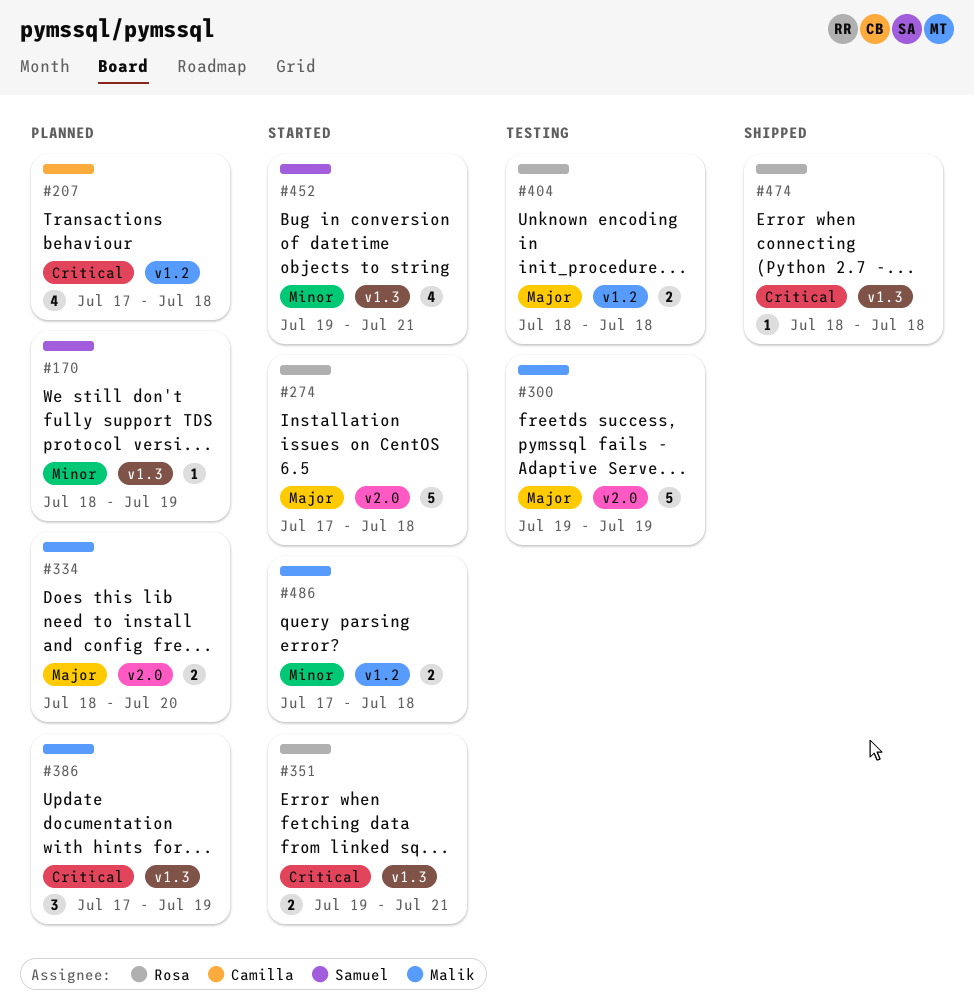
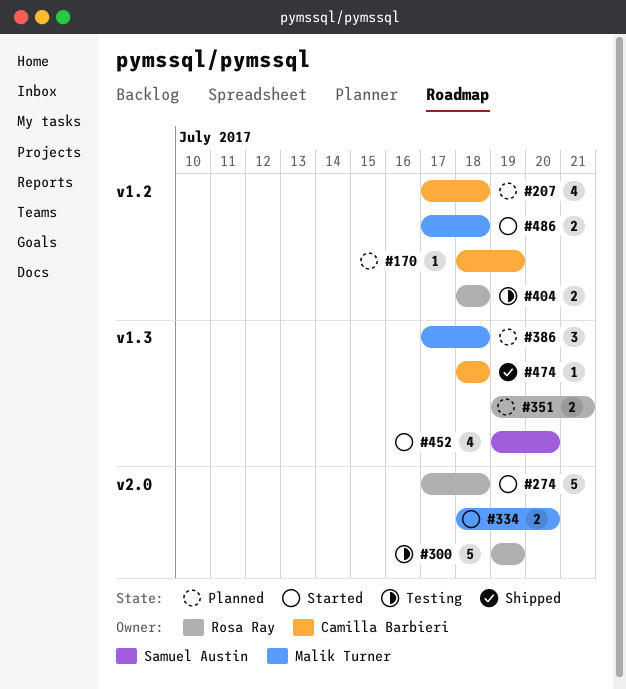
#170, owner: Samuel Austin -> Camilla Barbieri
#170, label: v1.3 -> v1.2
#300, owner: Malik Turner -> Rosa Ray
#334, status: Planned -> Started
#351, status: Started -> Planned
#386, due: Jul 19 -> Jul 18
#452, due: Jul 21 -> Jul 20
#474, owner: Rosa Ray -> Camilla Barbieri

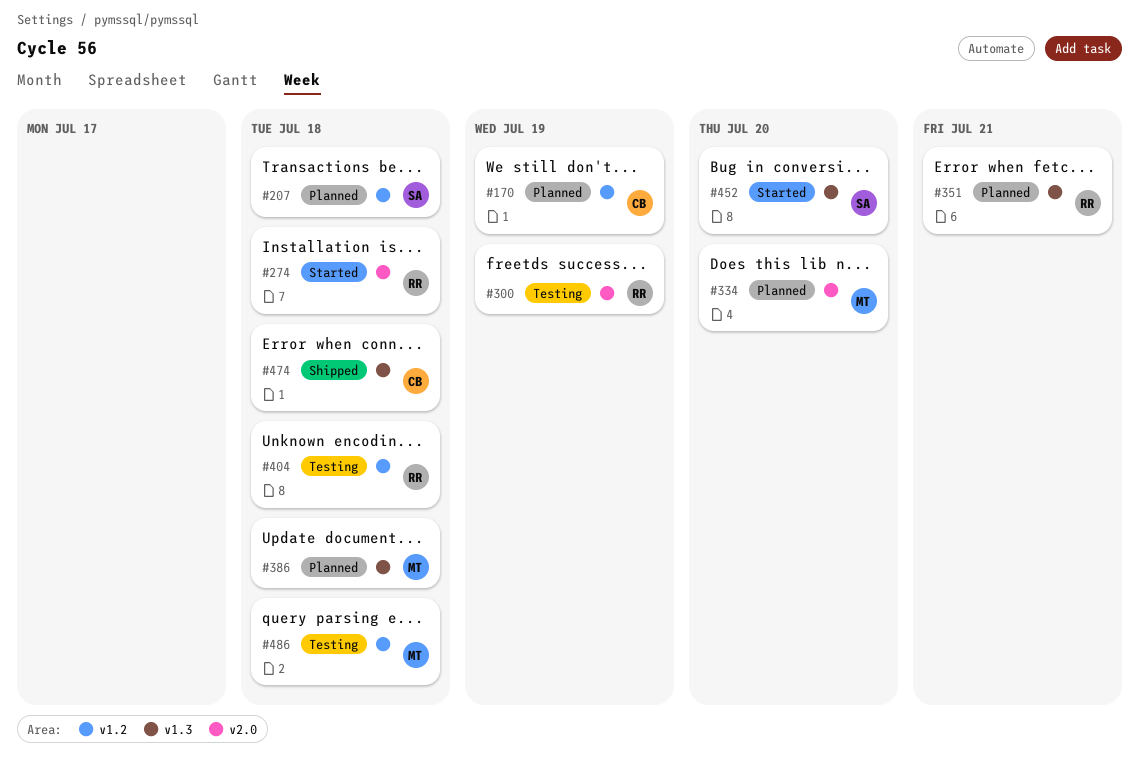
#207, owner: Camilla Barbieri -> Samuel Austin
#334, status: Started -> Planned
#486, status: Started -> Testing

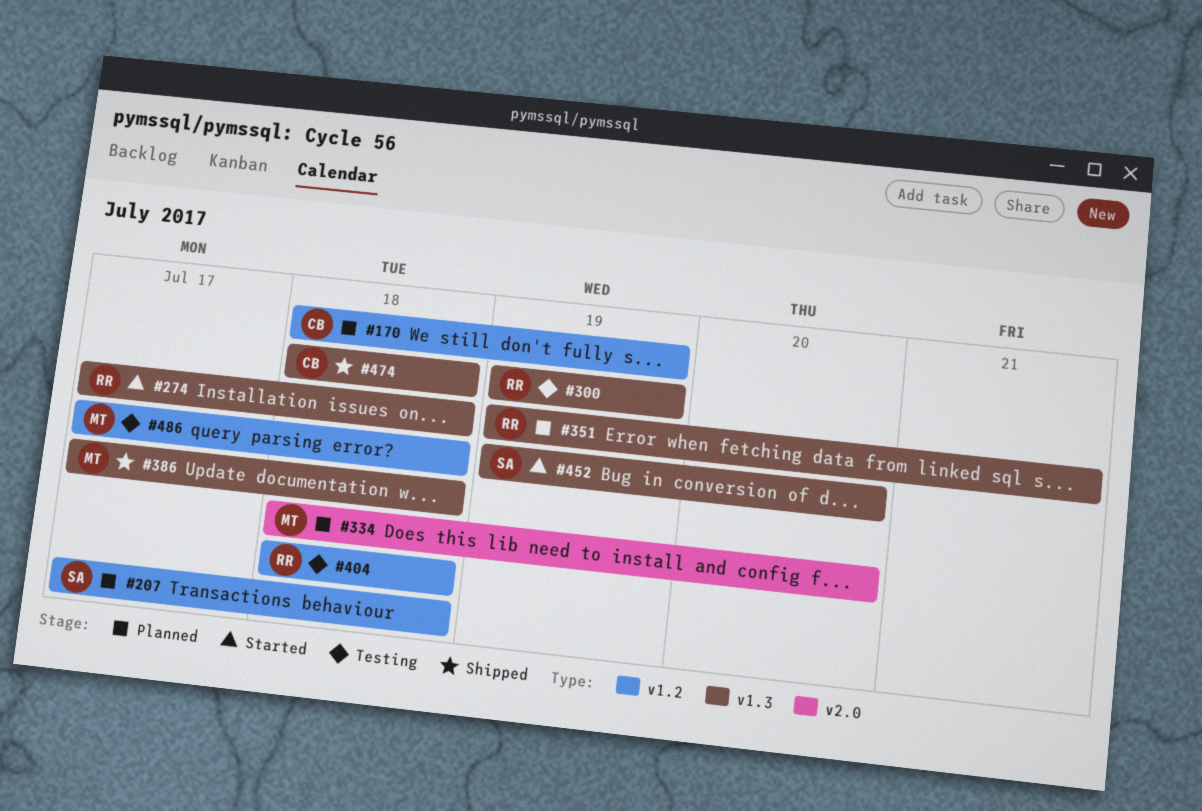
#274, label: v2.0 -> v1.3
#300, label: v2.0 -> v1.3
#386, status: Planned -> Shipped

